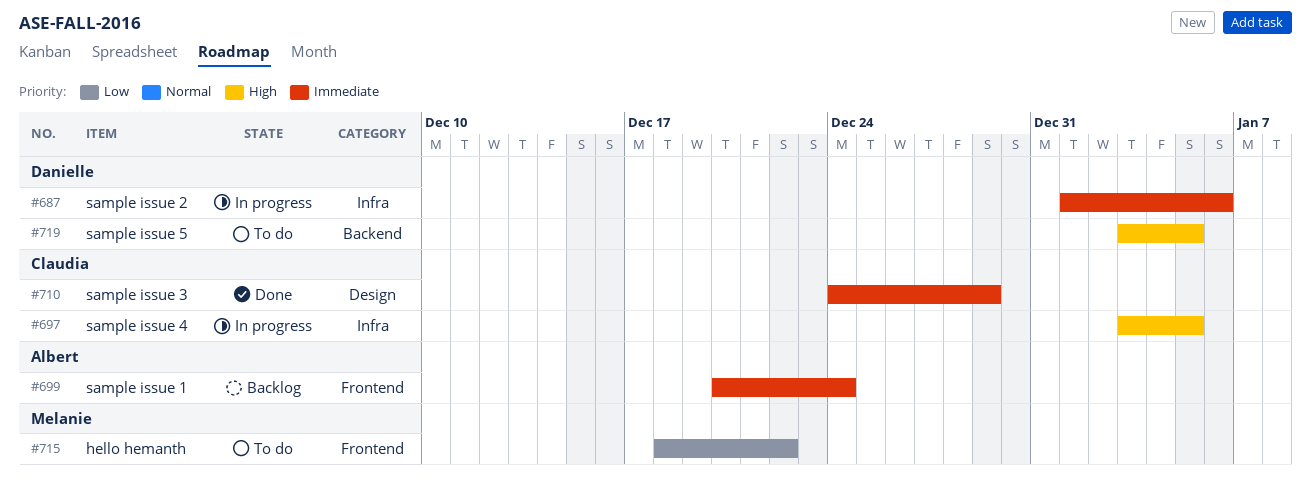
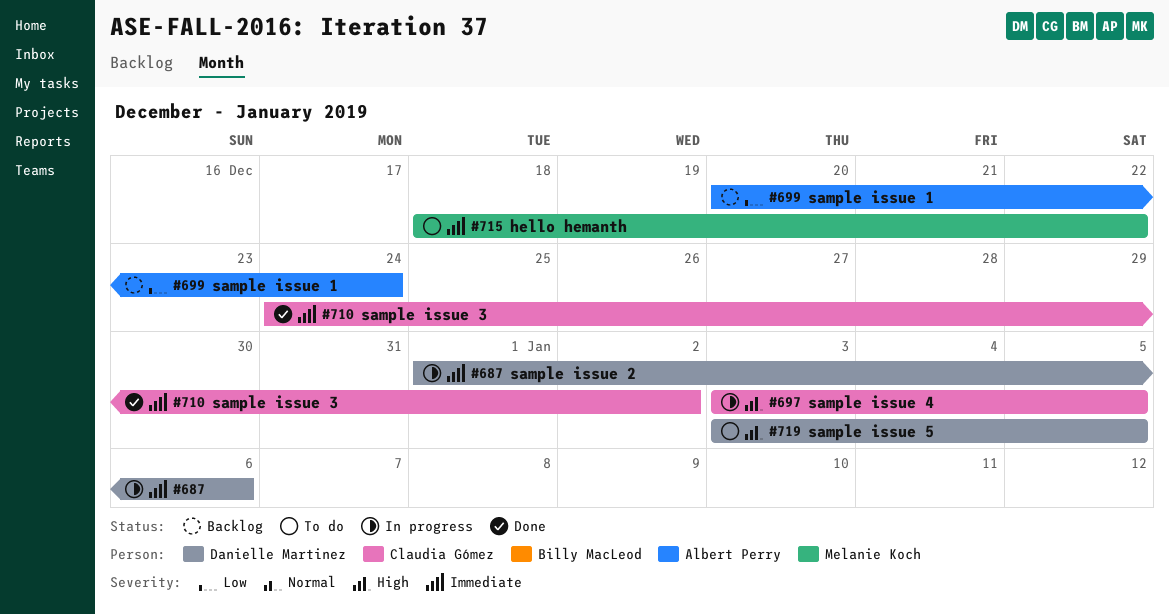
#699, priority: Immediate -> Low
#710, due: Dec 29 -> Jan 2
#715, priority: Low -> Immediate

